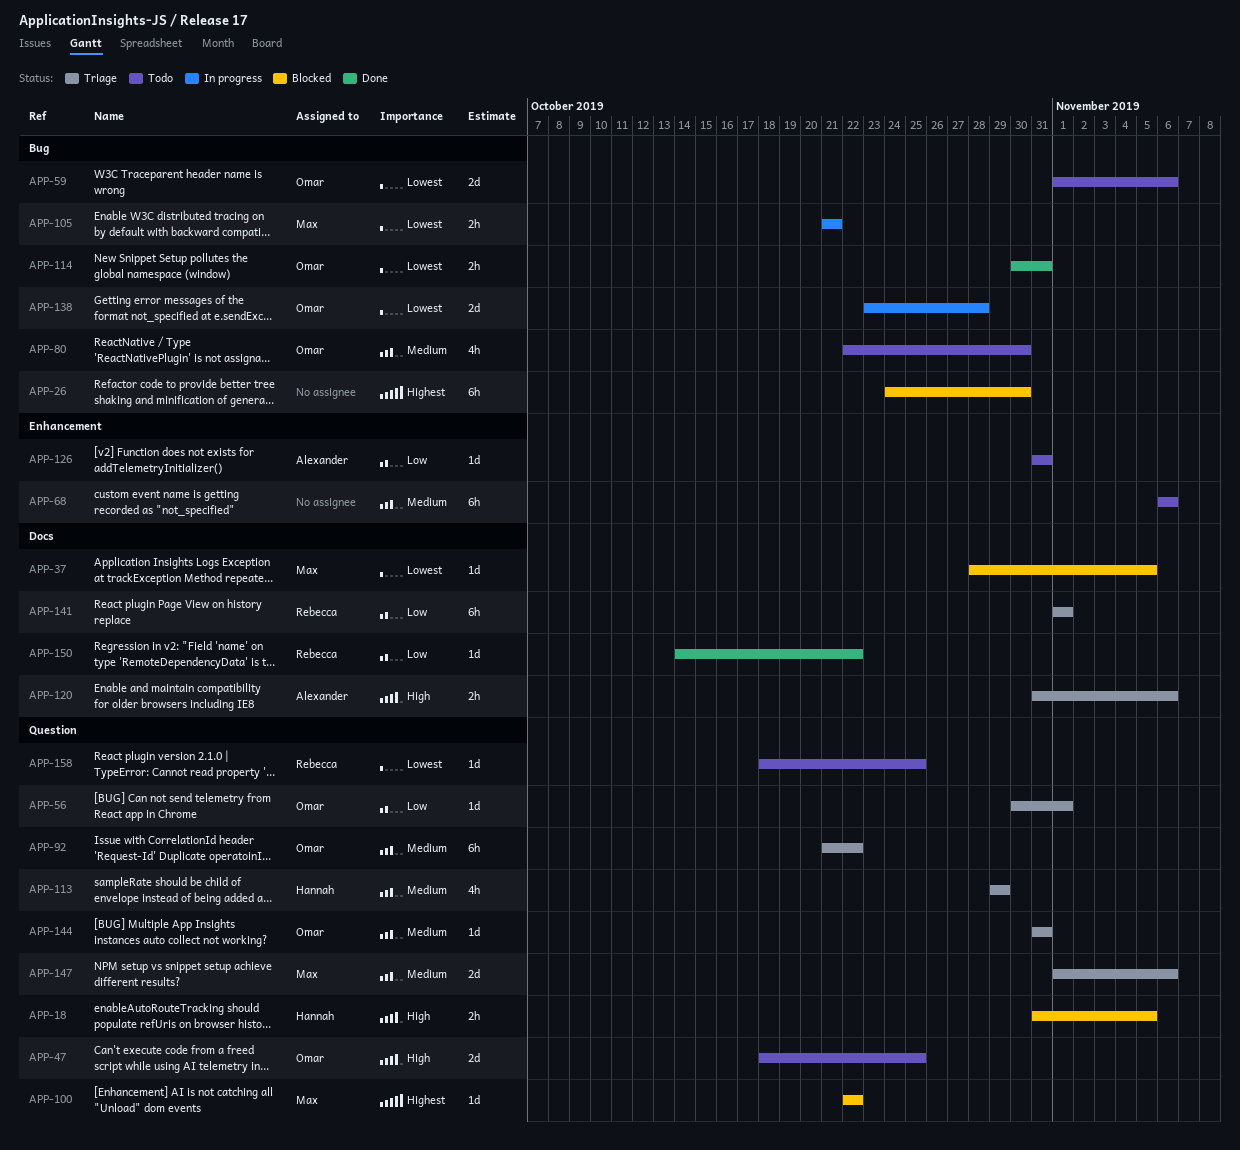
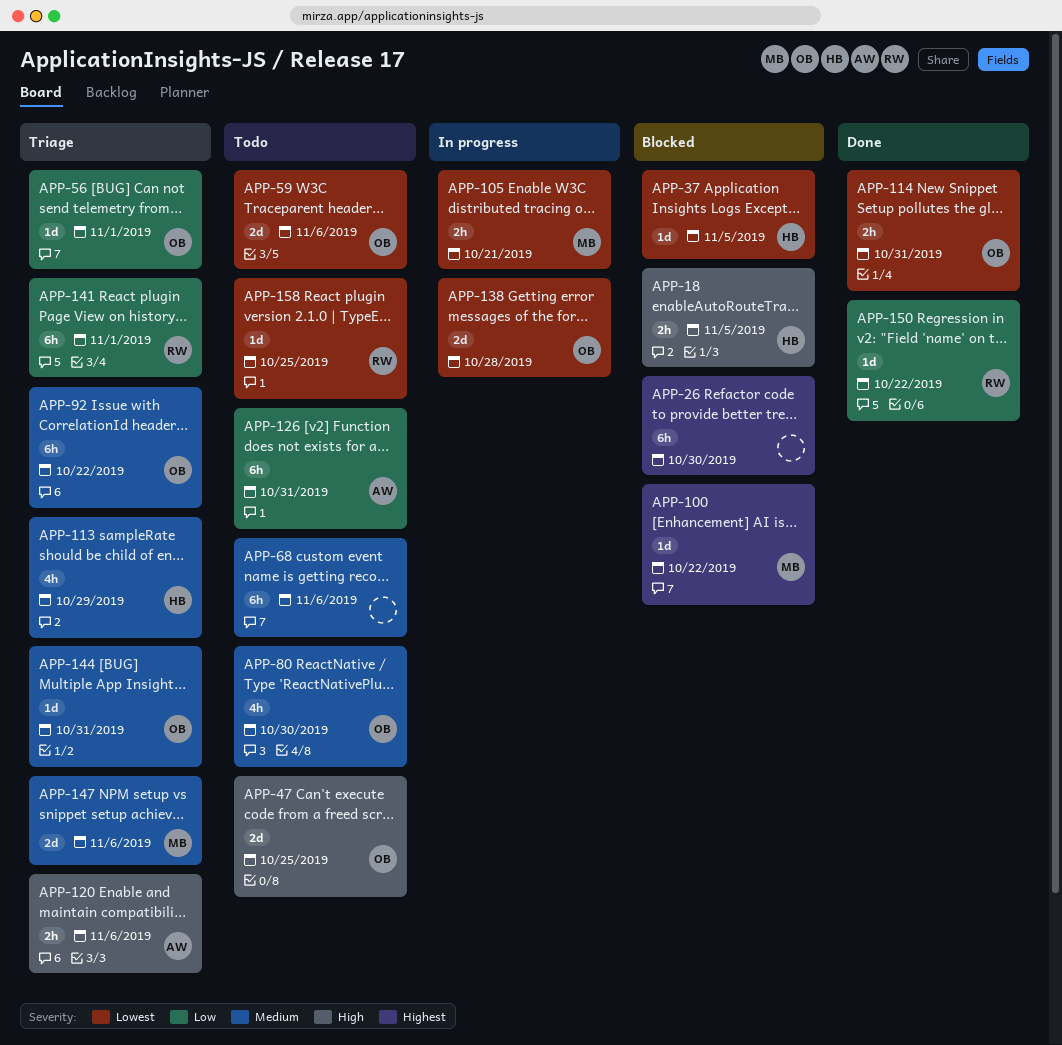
APP-37, owner: Max -> Hannah
APP-126, estimate: 1d -> 6h

